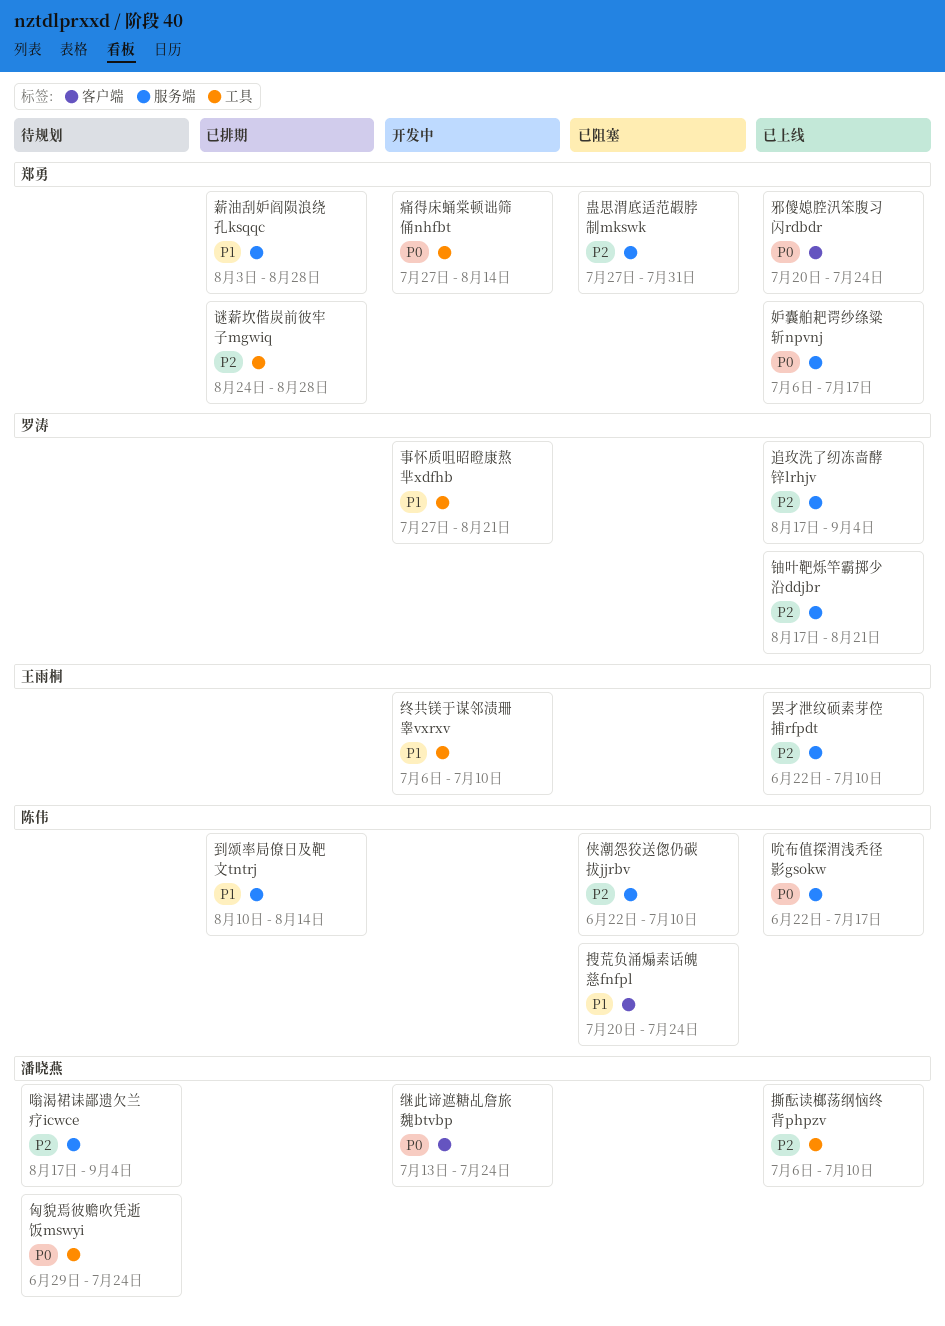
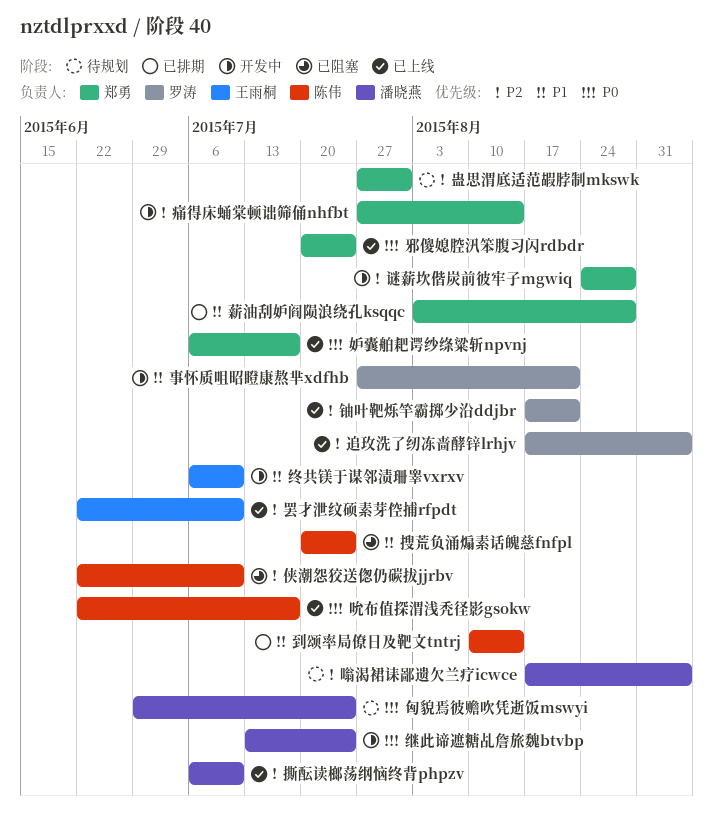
痛得床蛹棠顿诎筛俑nhfbt, priority: P0 -> P2
蛊思渭底适范嘏脖制mkswk, status: 已阻塞 -> 待规划
谜薪坎偕炭前彼牢子mgwiq, status: 已排期 -> 开发中

